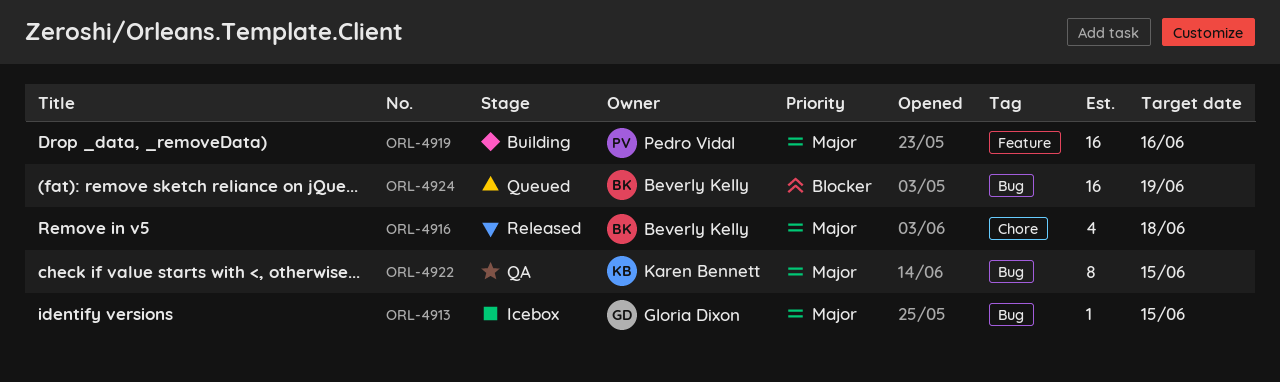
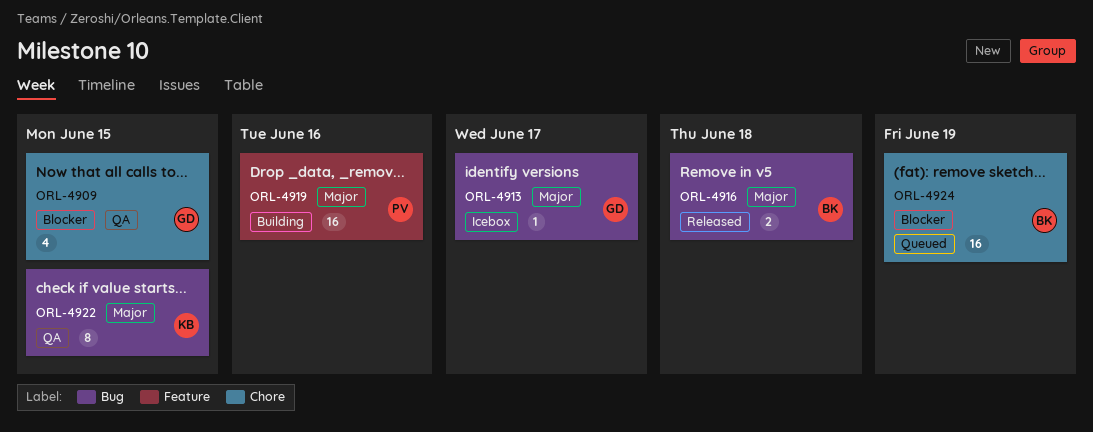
ORL-4909: none -> present
ORL-4913, due: Jun 15 -> Jun 17
ORL-4916, label: Chore -> Bug
ORL-4916, estimate: 4 -> 2
ORL-4924, label: Bug -> Chore

